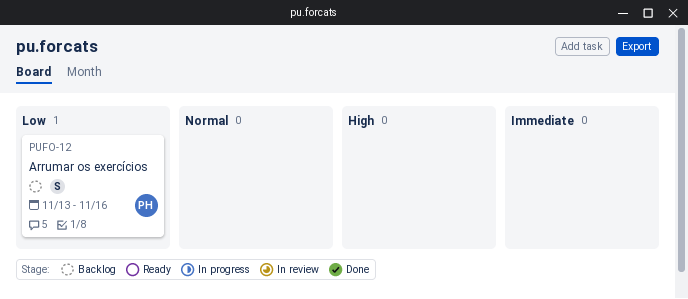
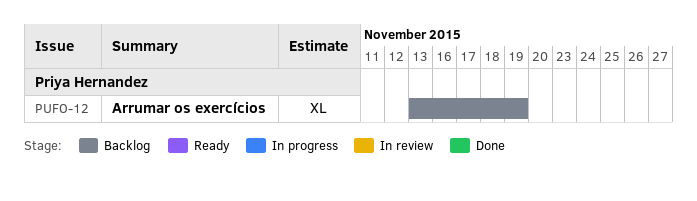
PUFO-12, estimate: S -> XL
PUFO-12, due: Nov 16 -> Nov 19

